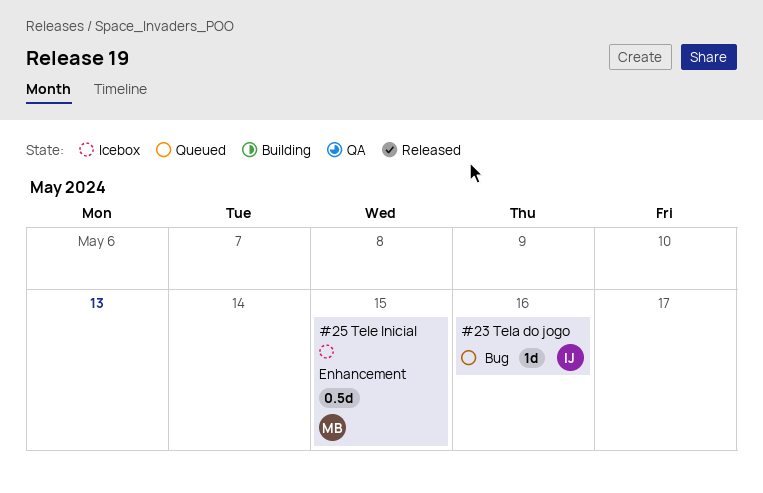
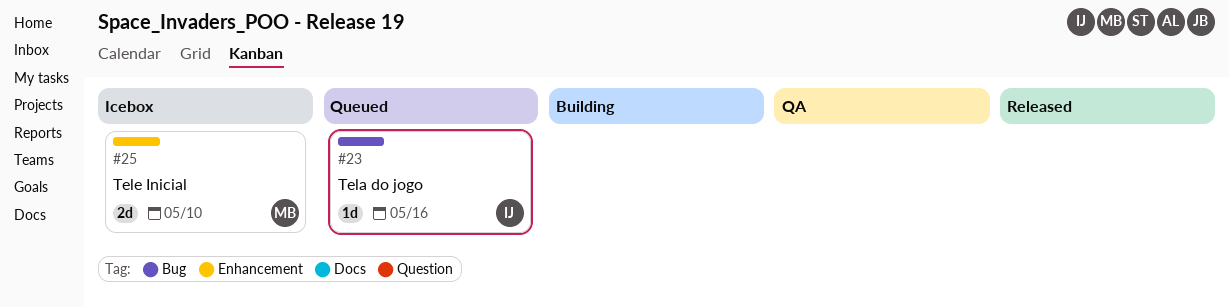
#25, estimate: 0.5d -> 2d
#25, due: May 15 -> May 10

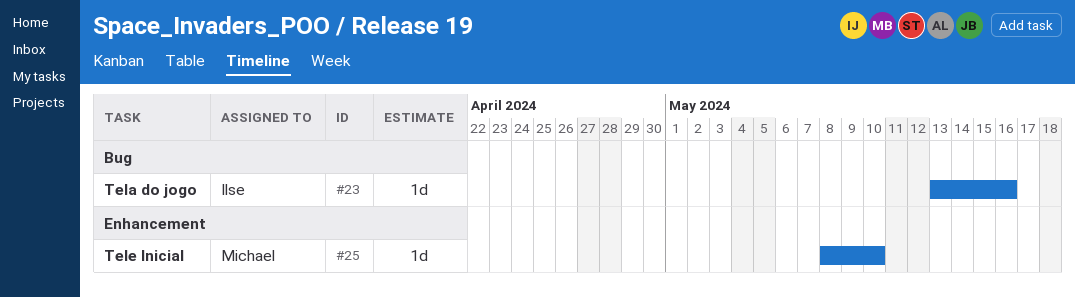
#25, estimate: 2d -> 1d

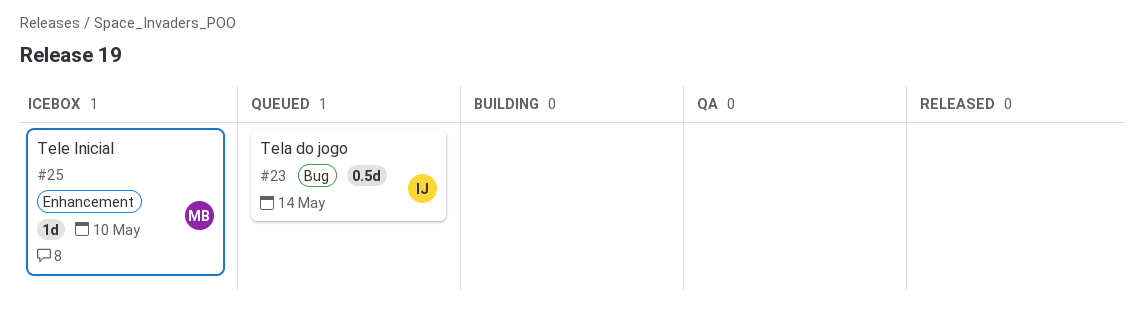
#23, estimate: 1d -> 0.5d
#23, due: May 16 -> May 14

